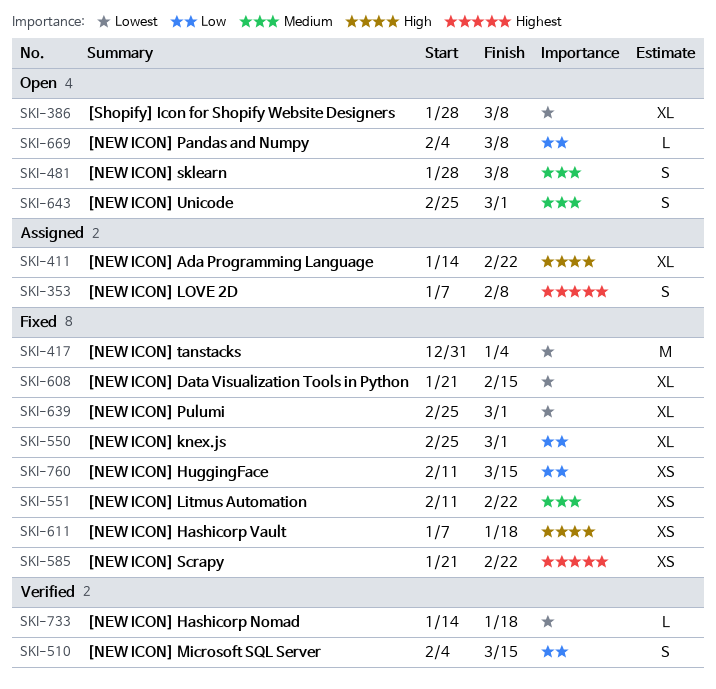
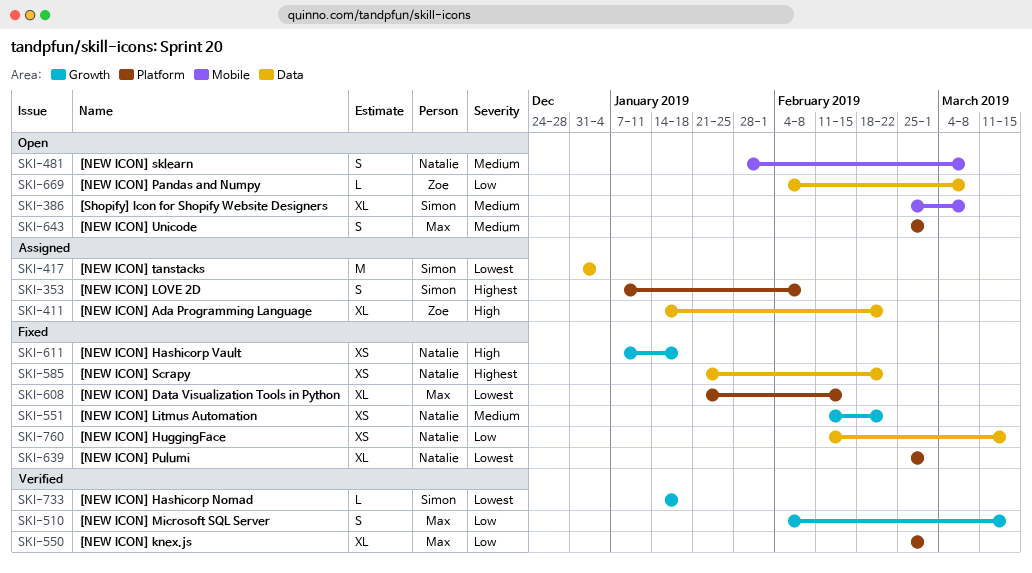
SKI-386, priority: Lowest -> Medium
SKI-386, start: Jan 28 -> Feb 25
SKI-417, status: Fixed -> Assigned
SKI-550, status: Fixed -> Verified

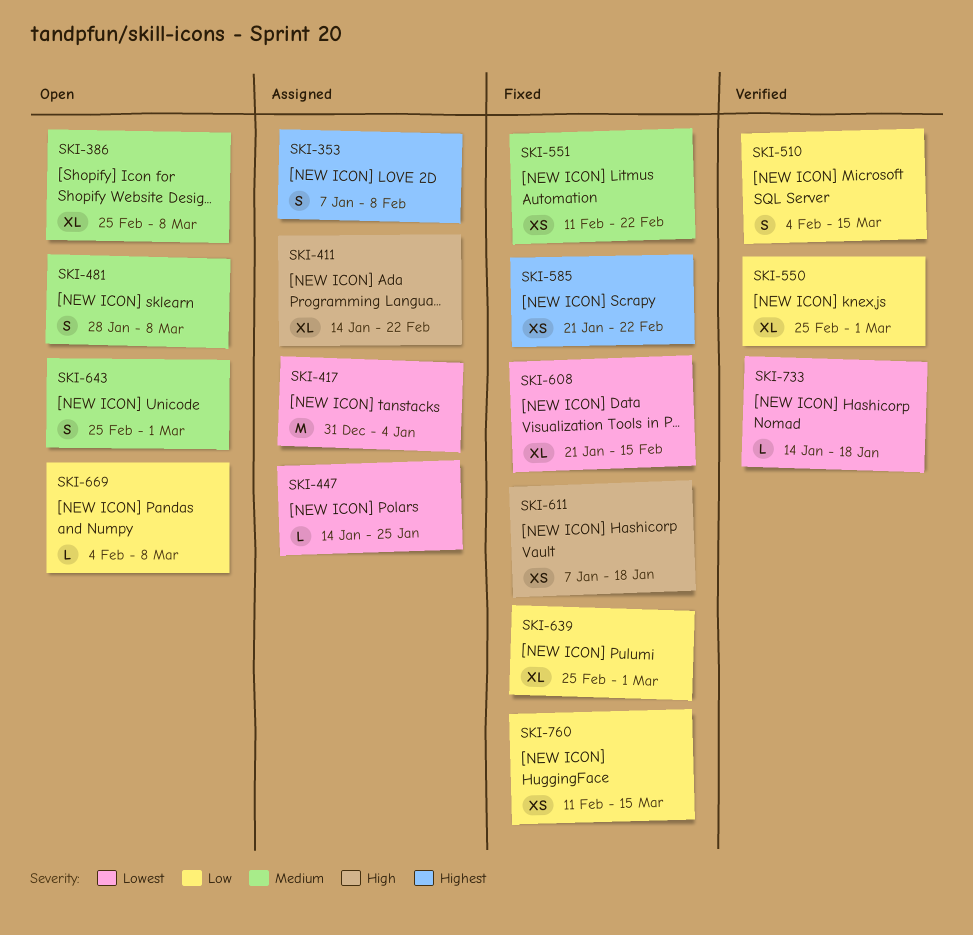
SKI-447: none -> present
SKI-639, priority: Lowest -> Low

